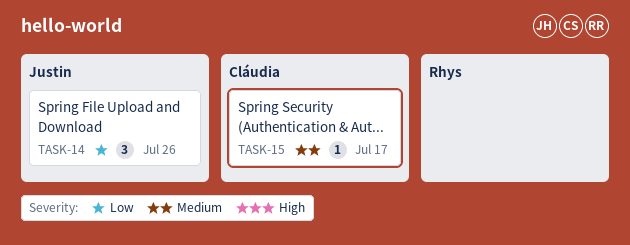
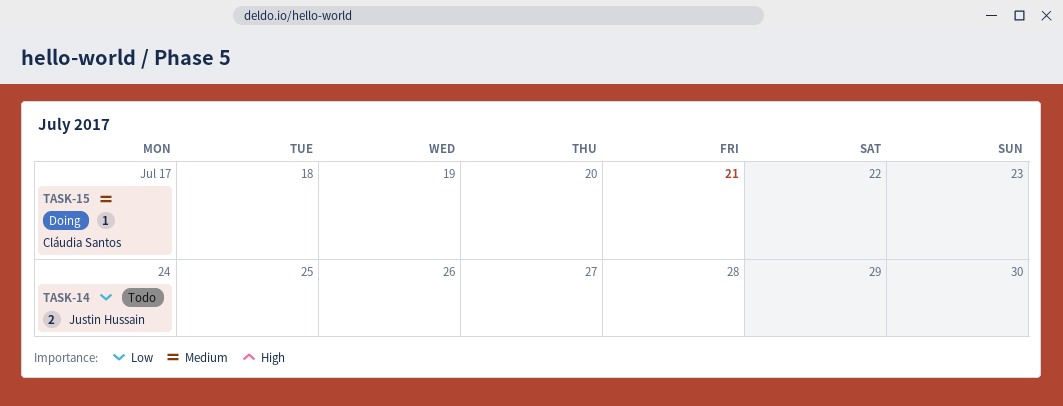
TASK-14, estimate: 3 -> 2
TASK-14, due: Jul 26 -> Jul 24

